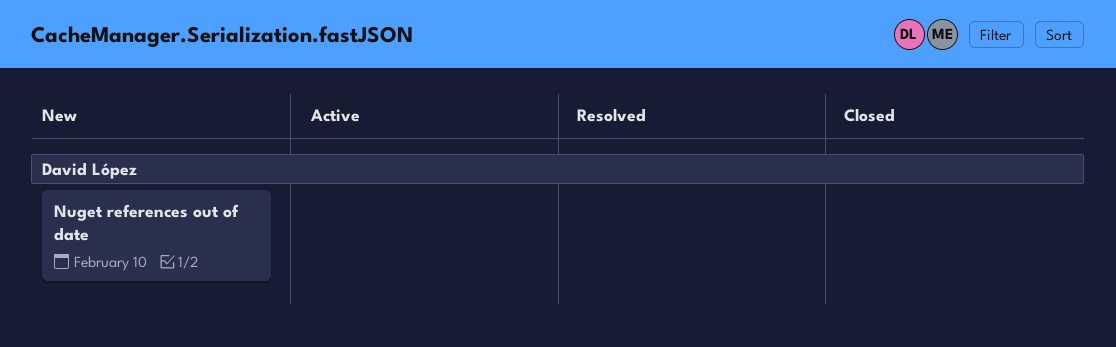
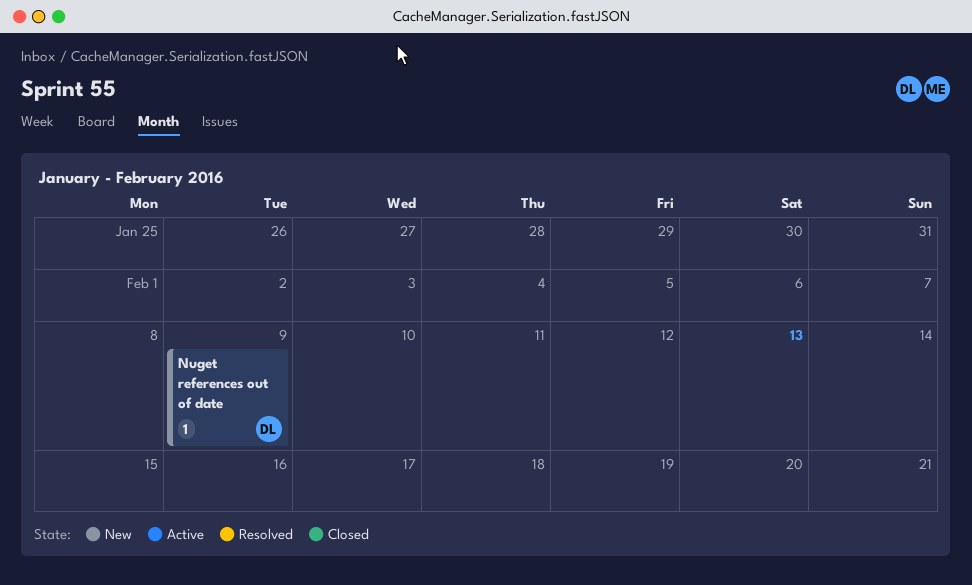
Nuget references out of date, due: Feb 10 -> Feb 9

